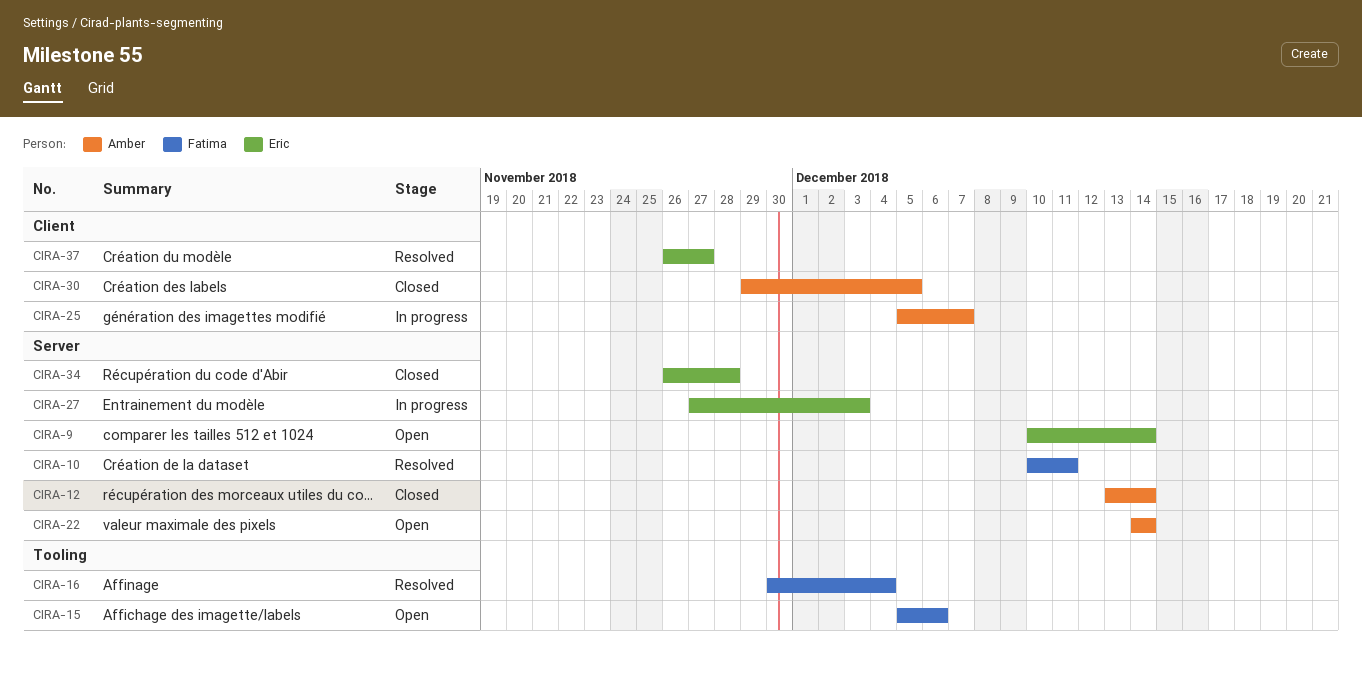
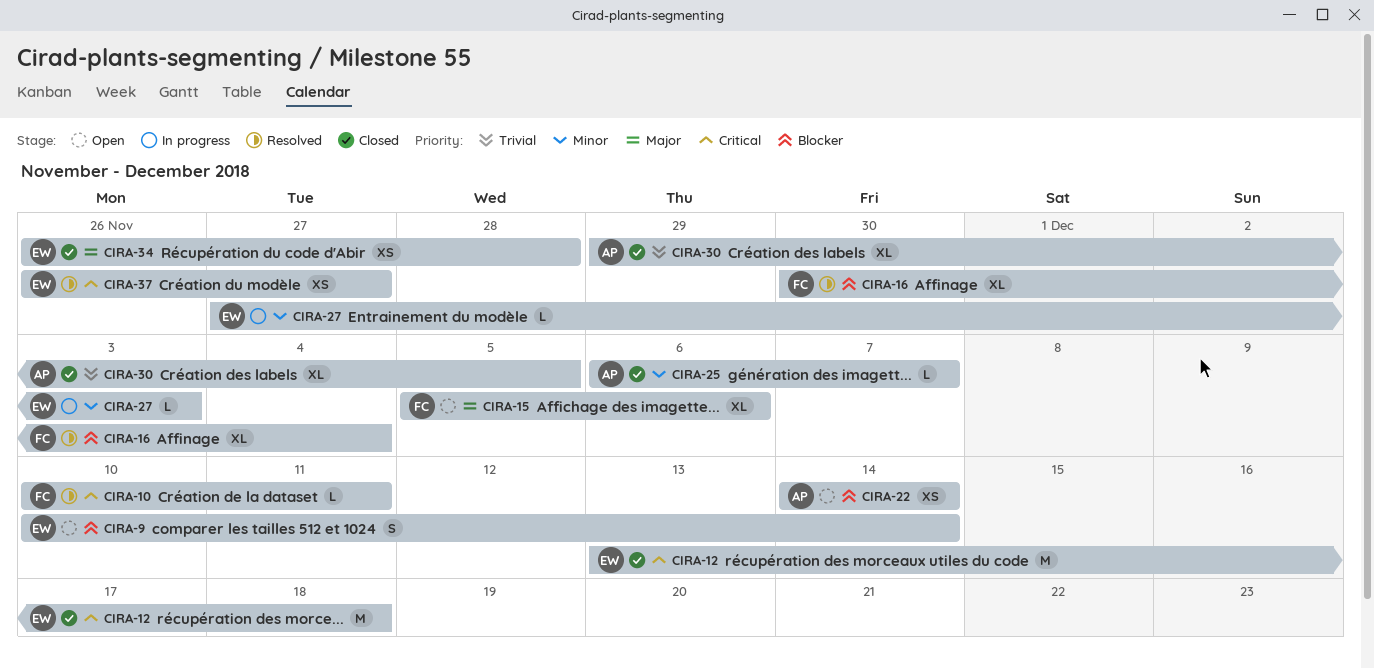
CIRA-12, owner: Amber -> Eric
CIRA-12, due: Dec 14 -> Dec 18
CIRA-25, status: In progress -> Closed
CIRA-25, start: Dec 5 -> Dec 6

